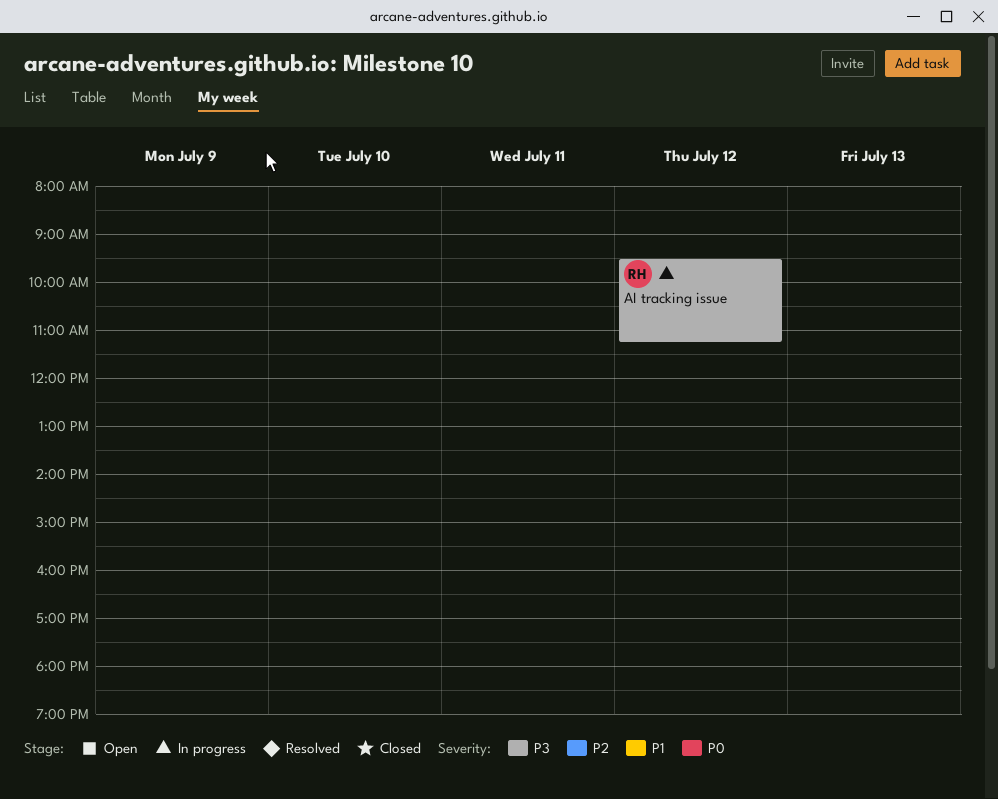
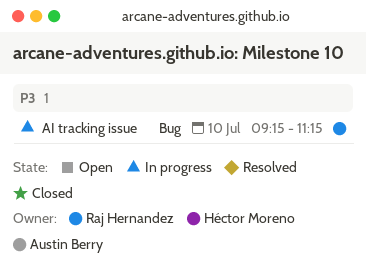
AI tracking issue, day: Jul 12 -> Jul 10
AI tracking issue, begins: 09:30 -> 09:15

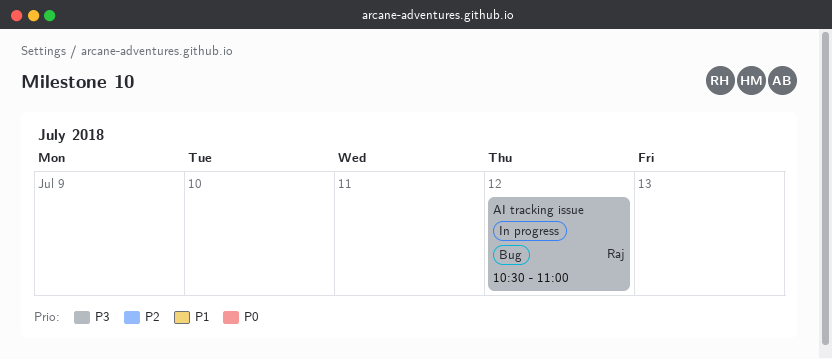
AI tracking issue, day: Jul 10 -> Jul 12
AI tracking issue, begins: 09:15 -> 10:30
AI tracking issue, ends: 11:15 -> 11:00

